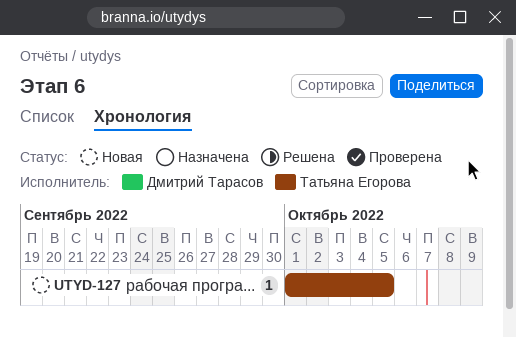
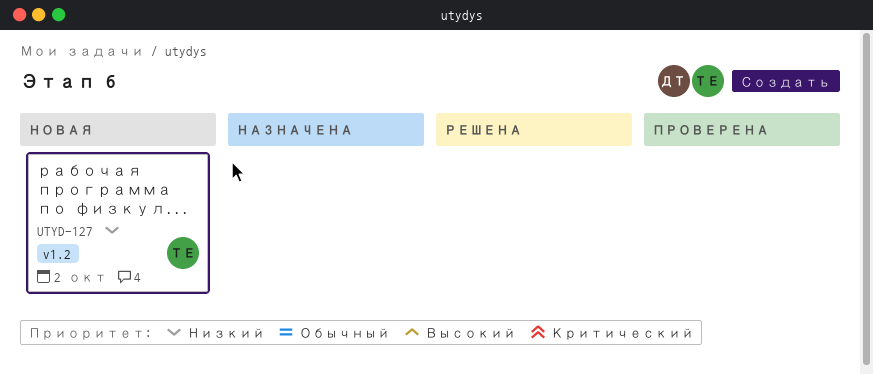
UTYD-127, due: Oct 5 -> Oct 2

